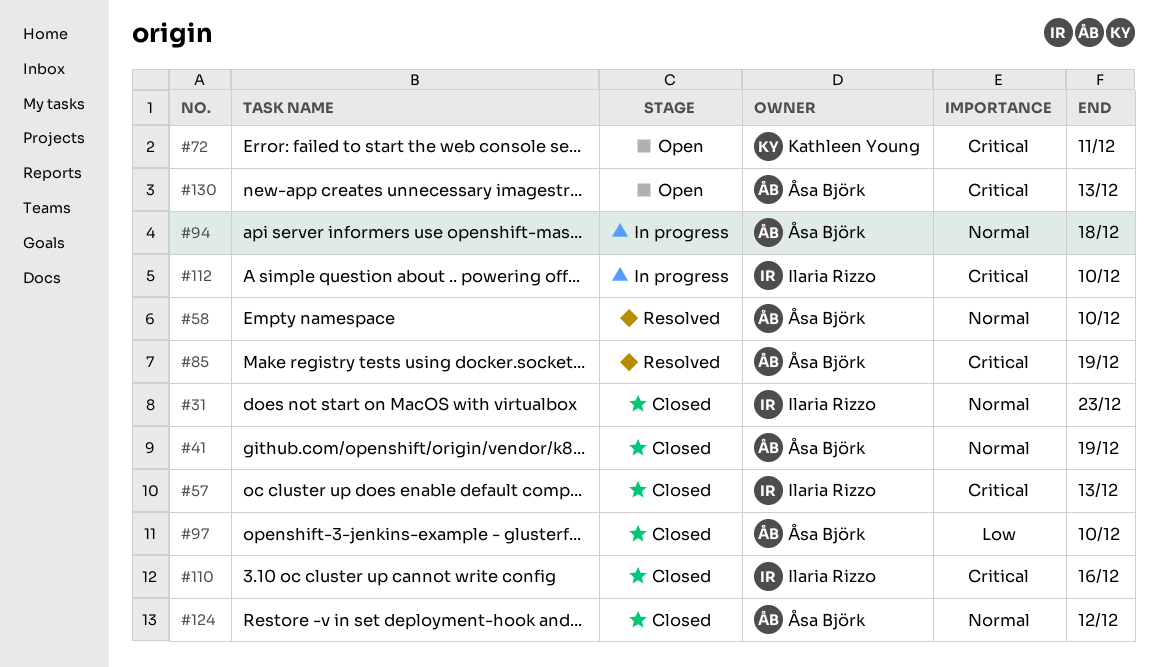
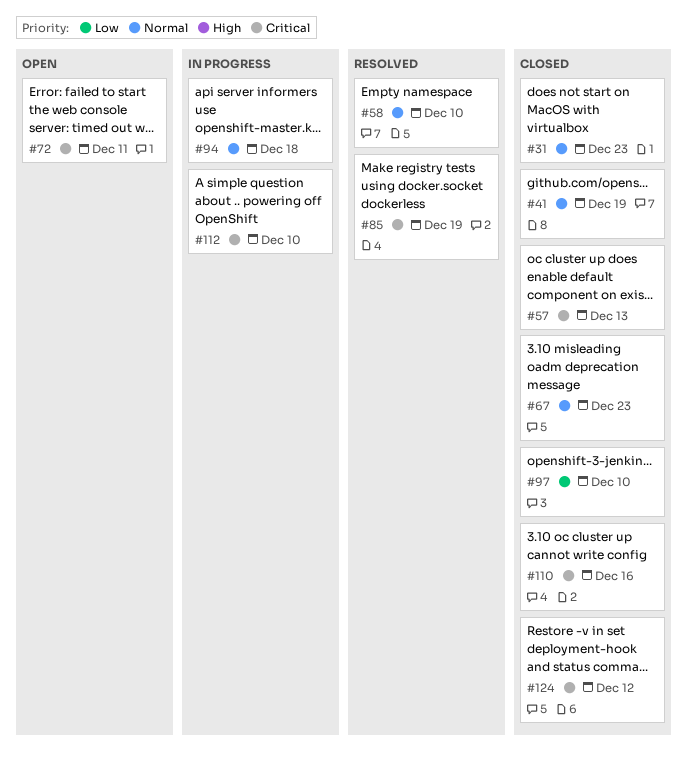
#67: none -> present
#124, priority: Normal -> Critical
#130: present -> none

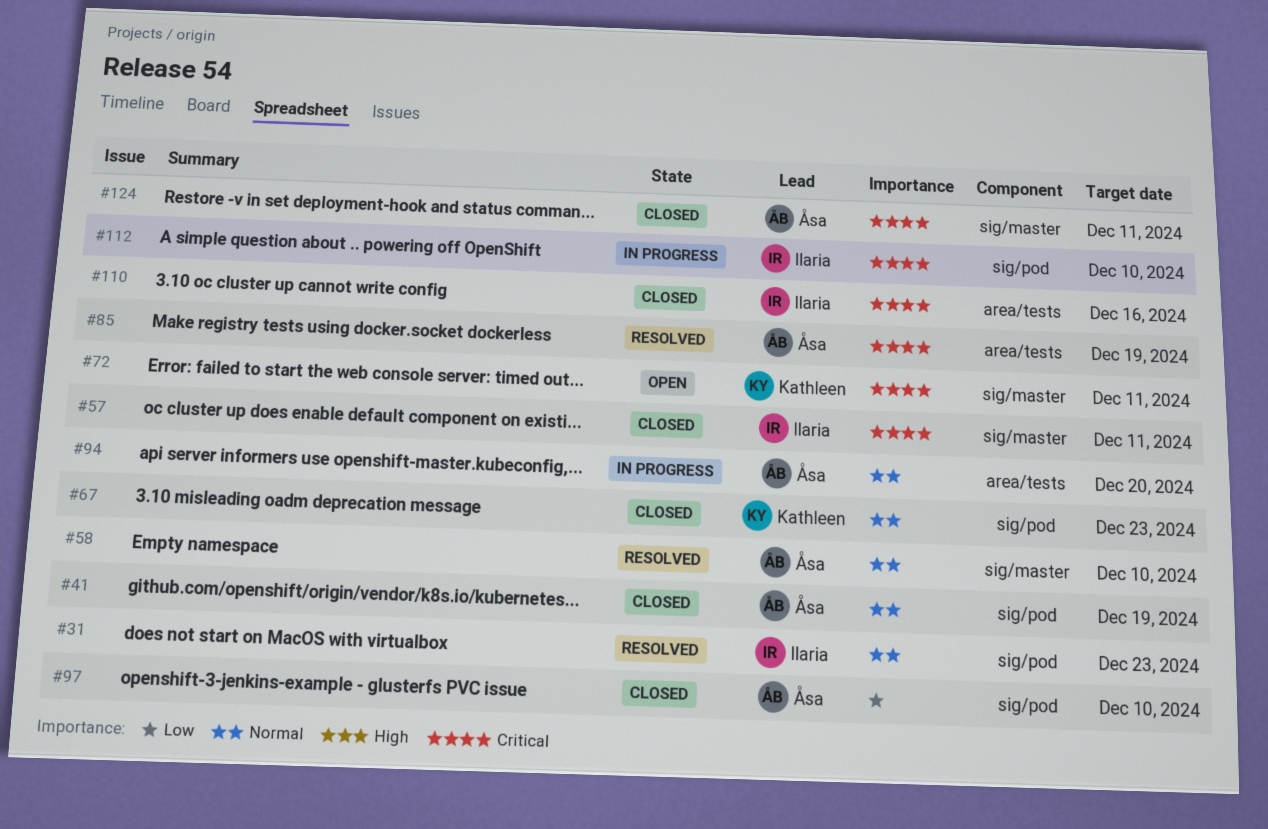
#31, status: Closed -> Resolved
#57, due: Dec 13 -> Dec 11
#94, due: Dec 18 -> Dec 20
#124, due: Dec 12 -> Dec 11

